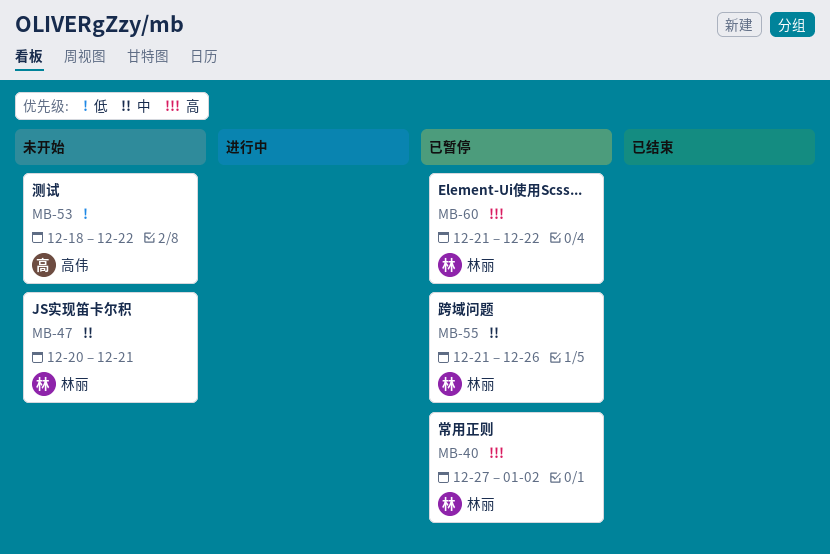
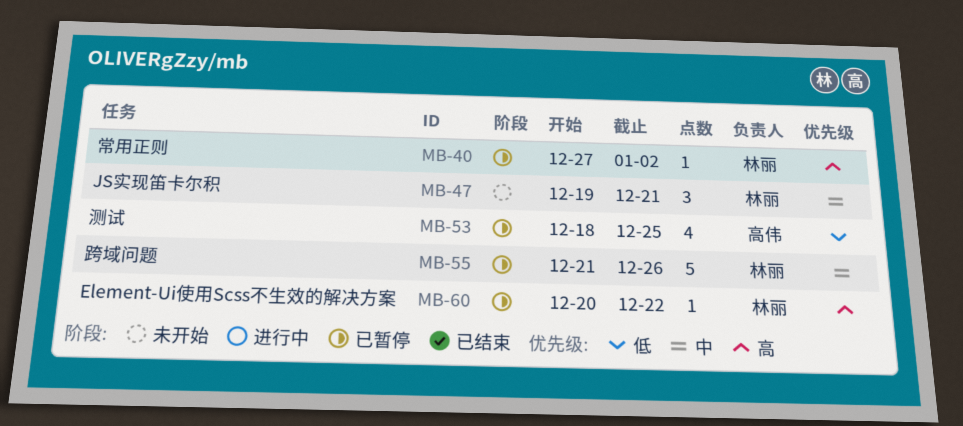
MB-47, start: Dec 20 -> Dec 19
MB-53, status: 未开始 -> 已暂停
MB-53, due: Dec 22 -> Dec 25
MB-60, start: Dec 21 -> Dec 20

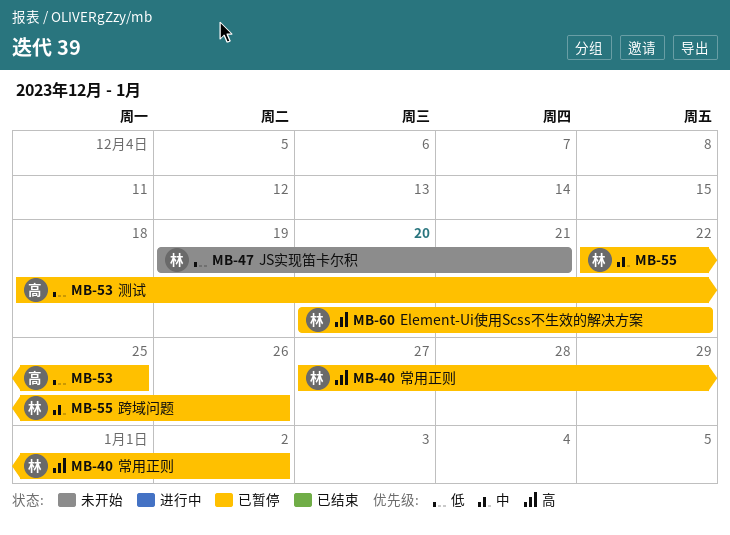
MB-47, priority: 中 -> 低
MB-55, start: Dec 21 -> Dec 22

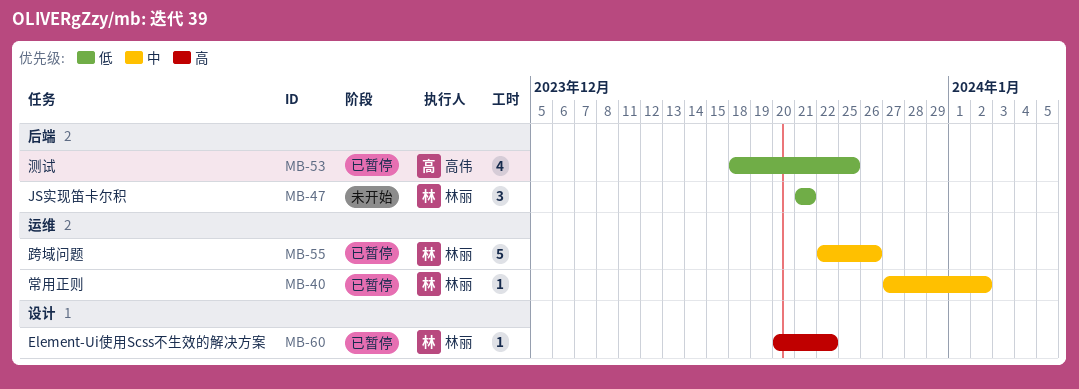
MB-40, priority: 高 -> 中
MB-47, start: Dec 19 -> Dec 21

